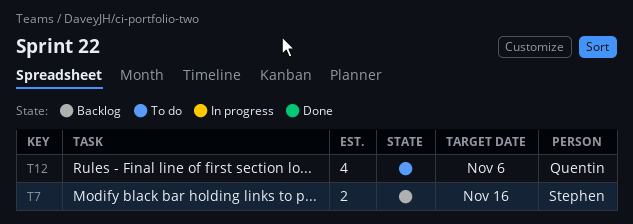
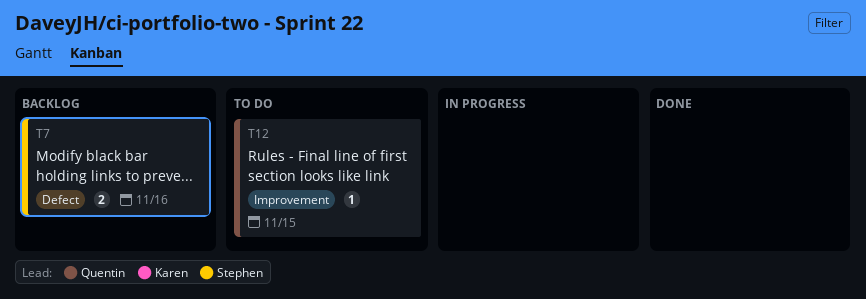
T12, estimate: 4 -> 1
T12, due: Nov 6 -> Nov 15

